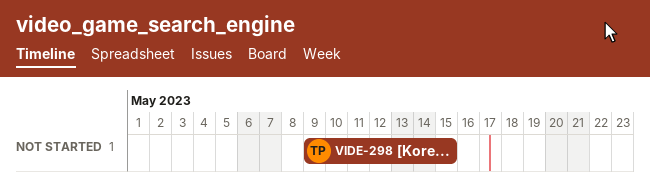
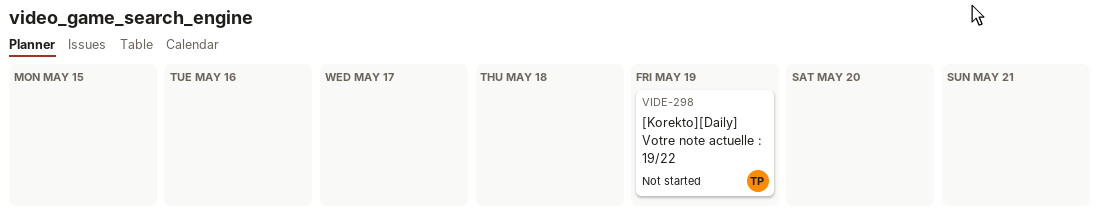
VIDE-298, due: May 15 -> May 19

